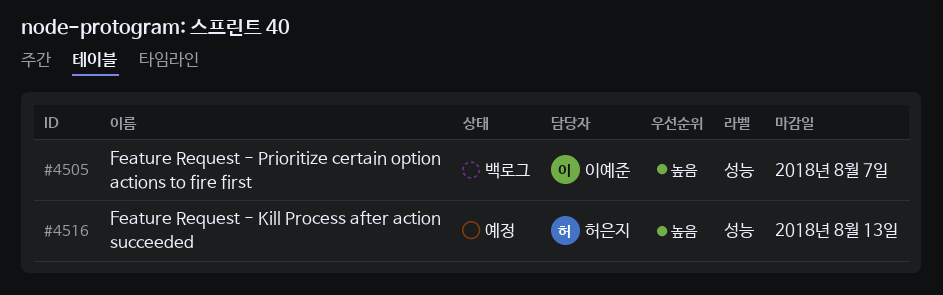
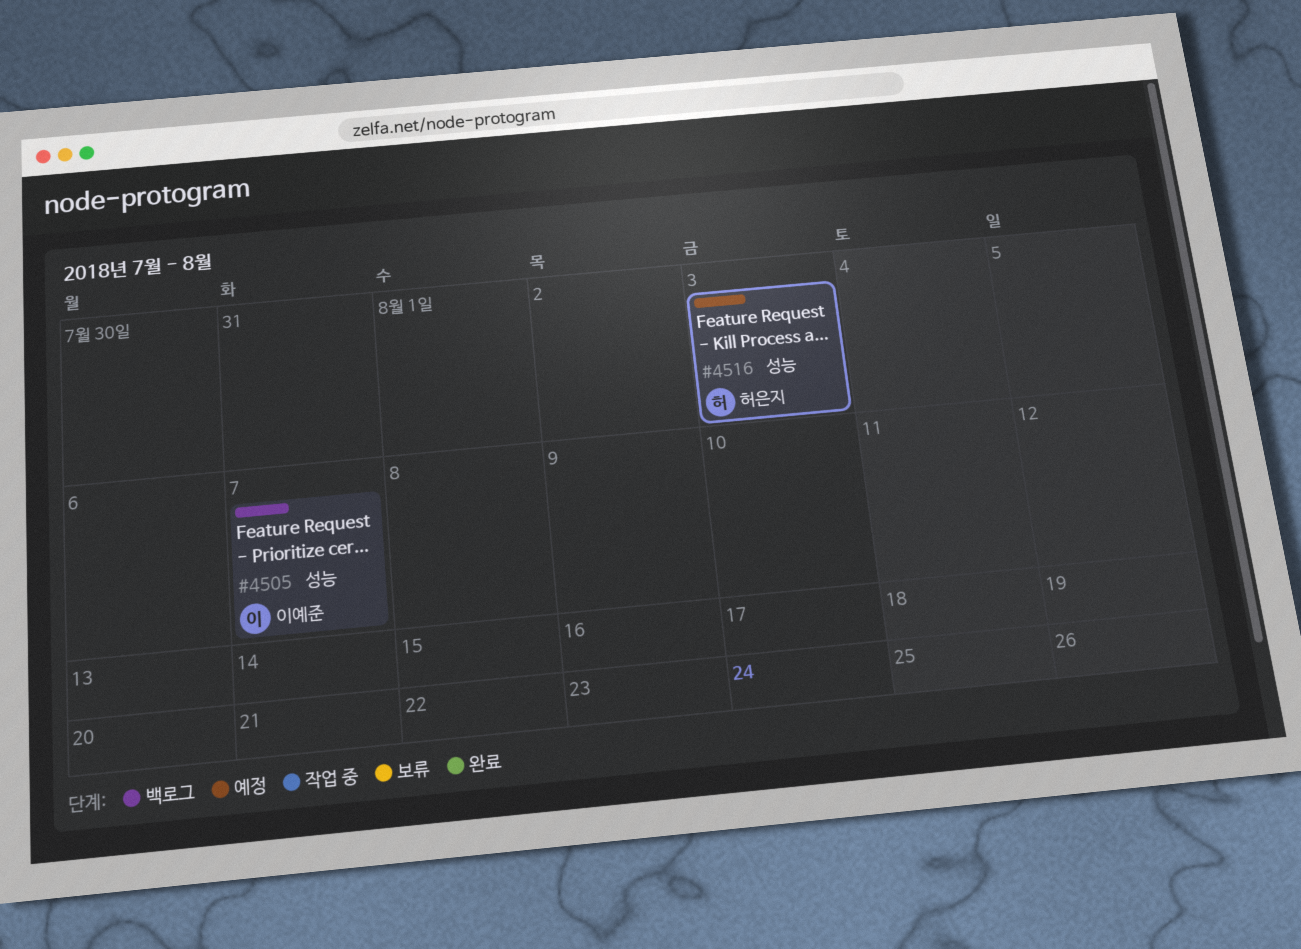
#4516, due: Aug 13 -> Aug 3

